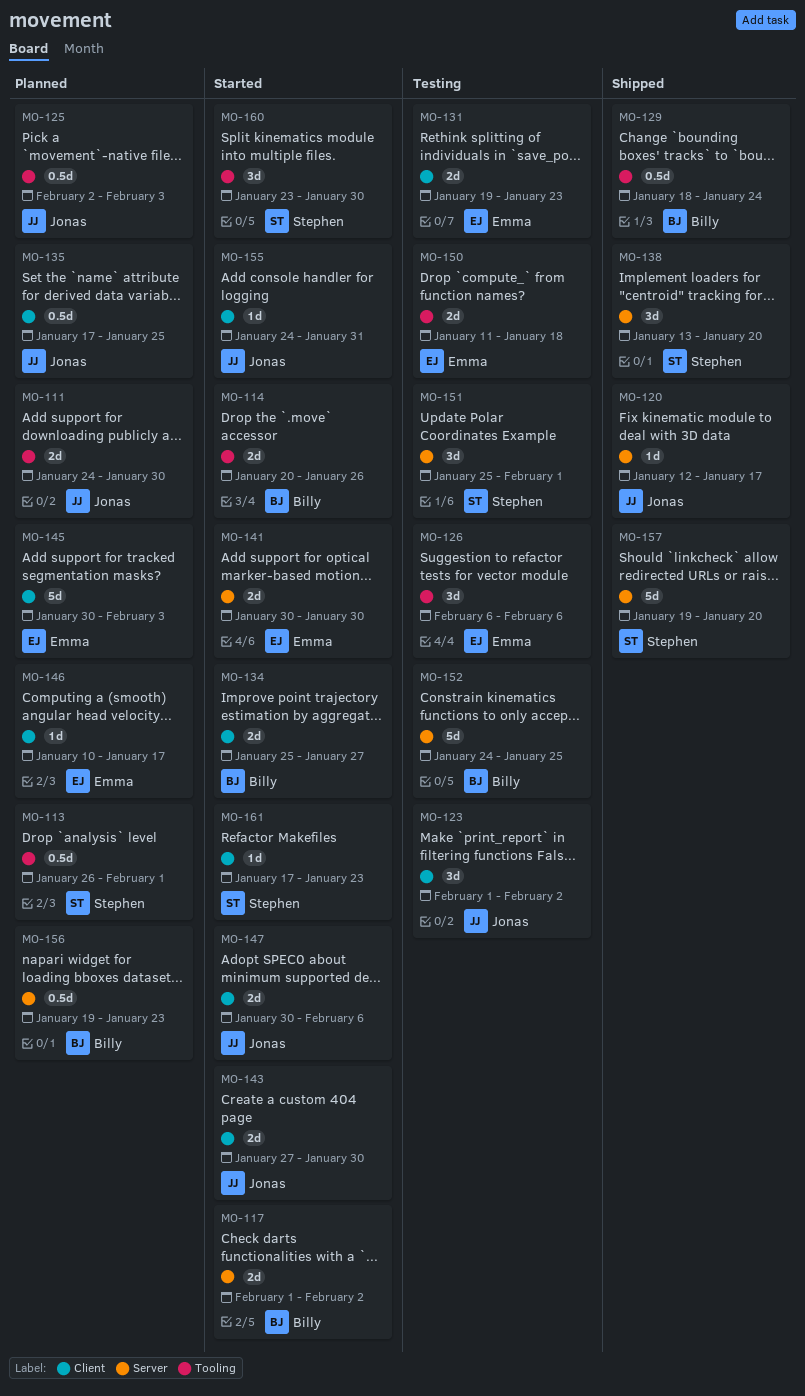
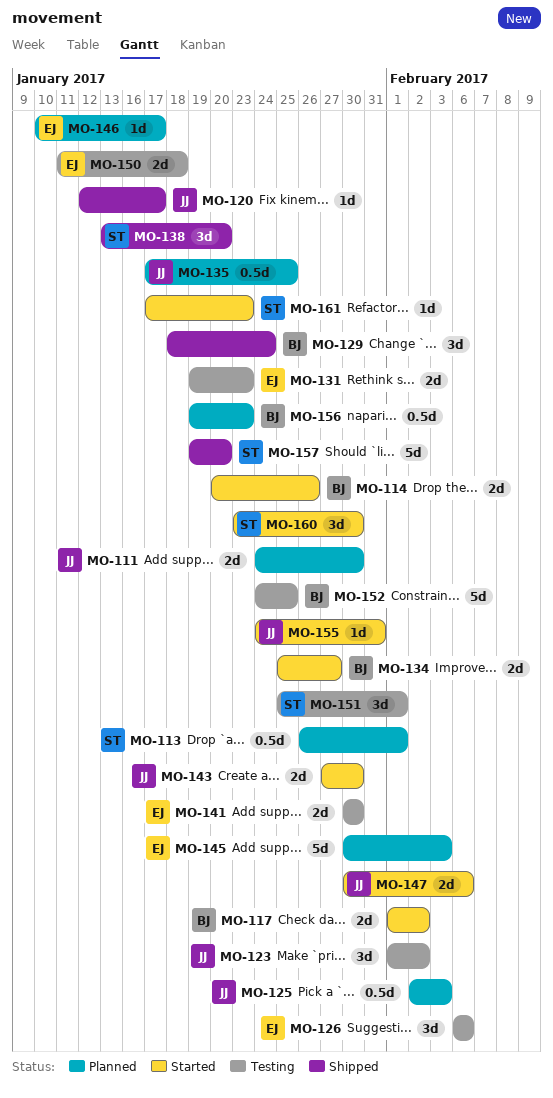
MO-129, estimate: 0.5d -> 3d
MO-141, status: Started -> Testing

